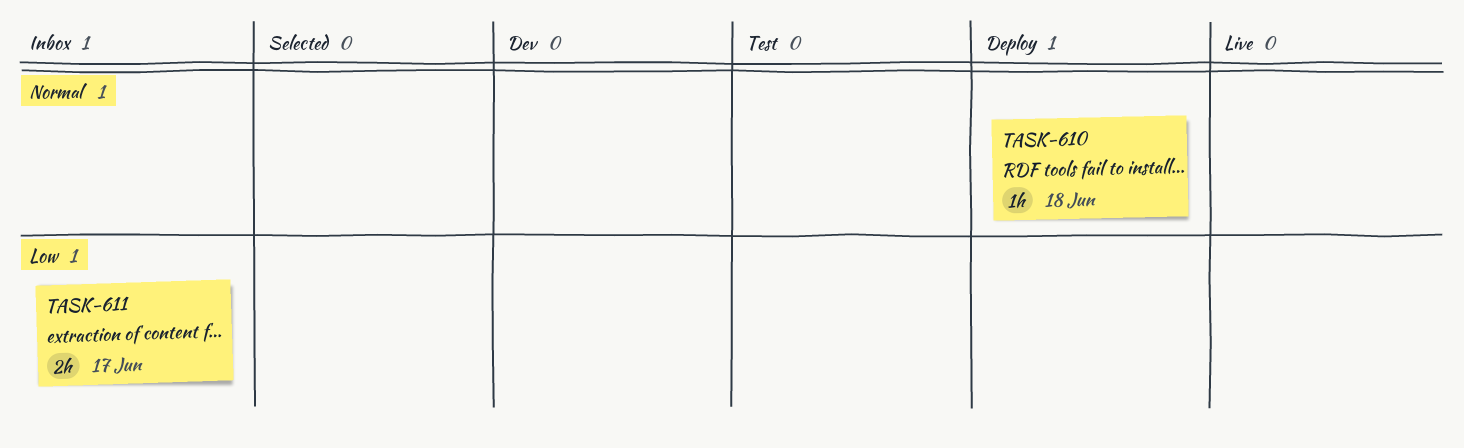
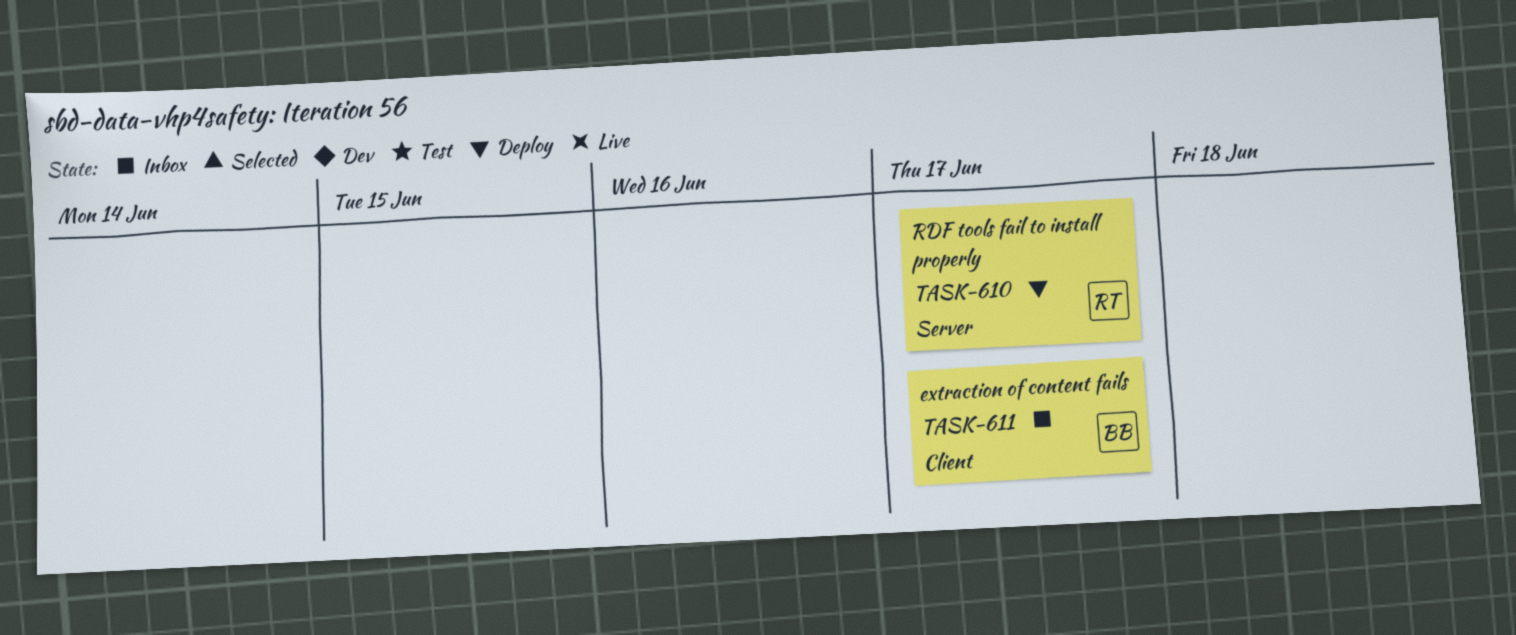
TASK-610, due: Jun 18 -> Jun 17

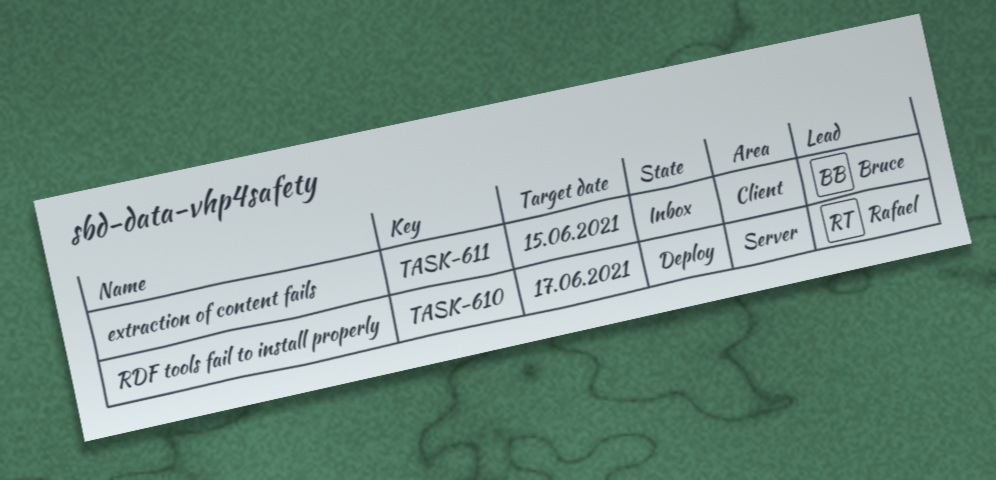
TASK-611, due: Jun 17 -> Jun 15

